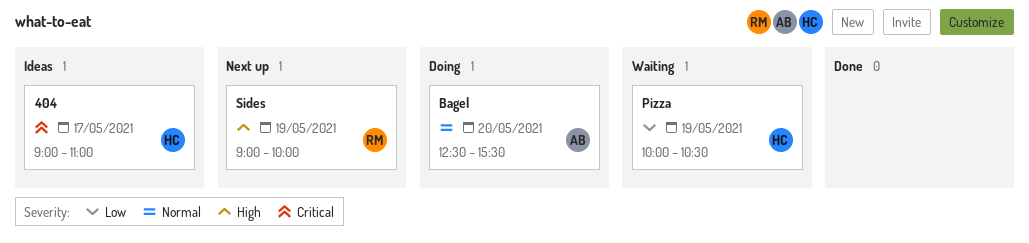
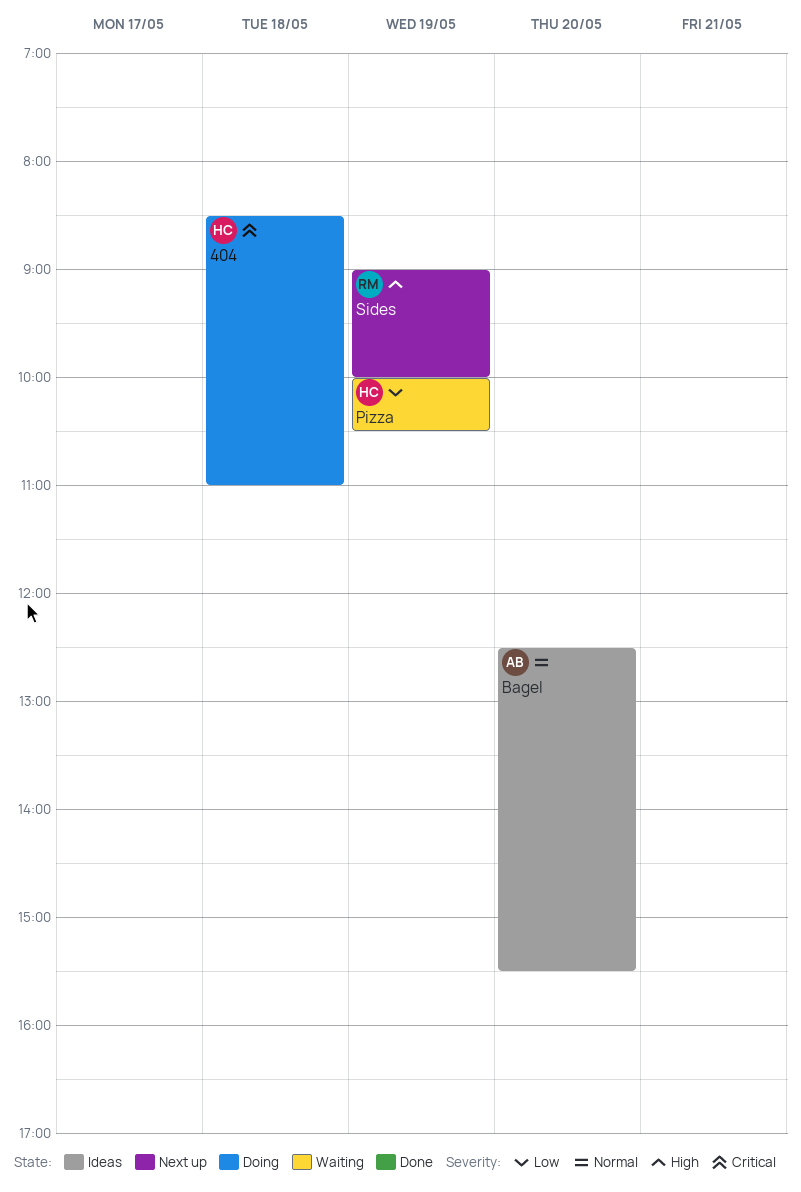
404, status: Ideas -> Doing
404, day: May 17 -> May 18
404, begins: 09:00 -> 08:30
Bagel, status: Doing -> Ideas

